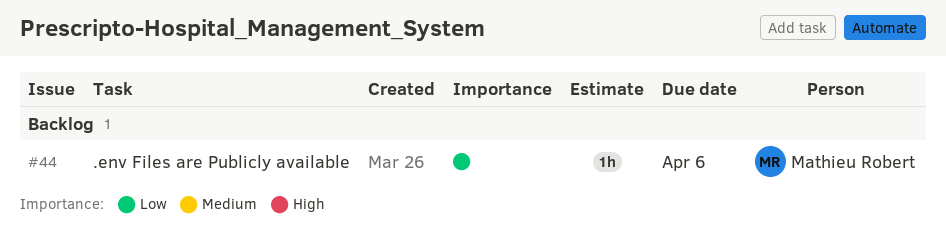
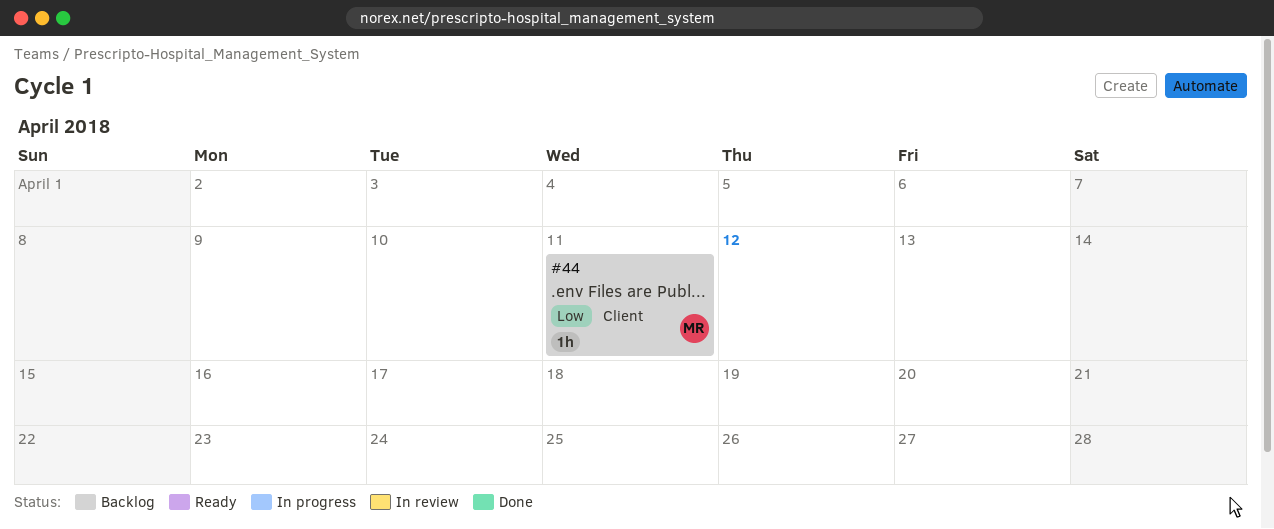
#44, due: Apr 6 -> Apr 11

